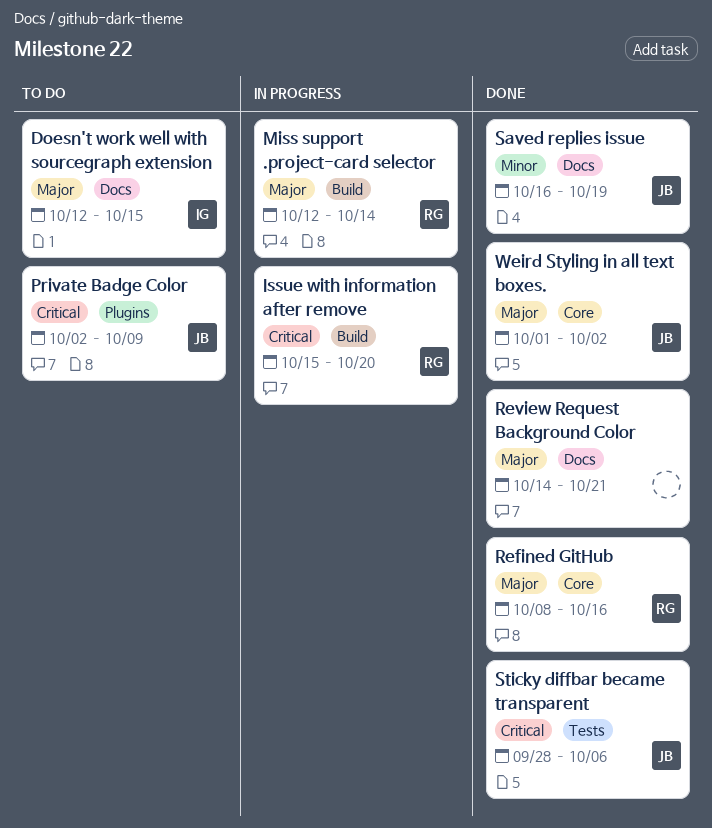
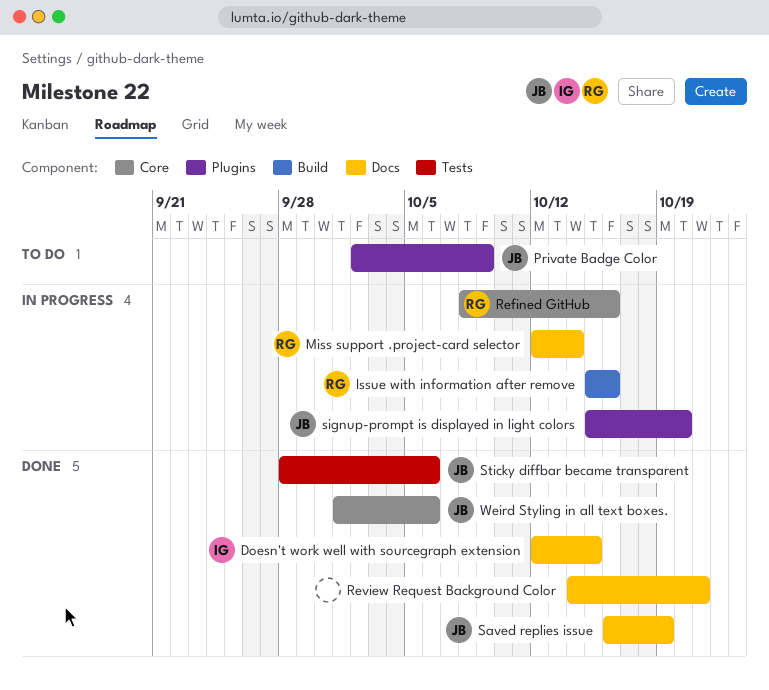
Doesn't work well with sourcegraph extension, status: To do -> Done
Issue with information after remove, due: Oct 20 -> Oct 16
Miss support .project-card selector, label: Build -> Docs
Refined GitHub, status: Done -> In progress
signup-prompt is displayed in light colors: none -> present
Weird Styling in all text boxes., due: Oct 2 -> Oct 6

